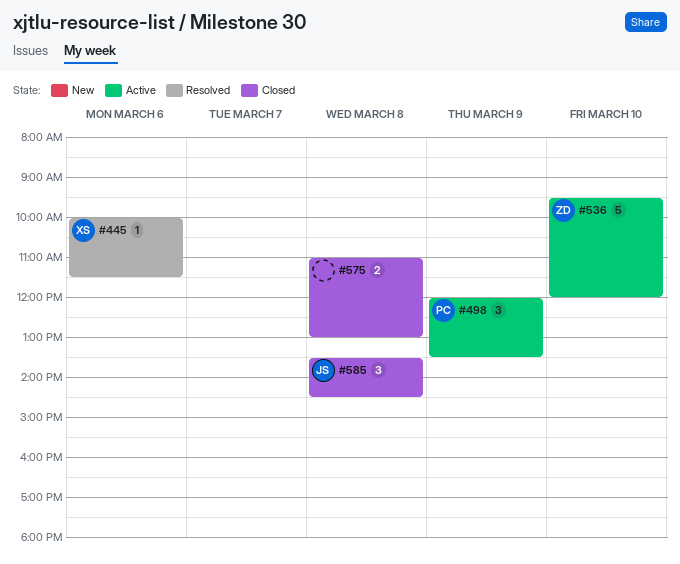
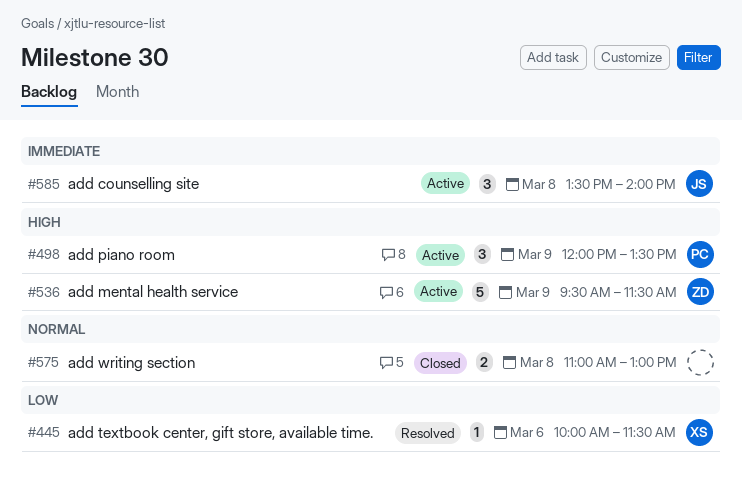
#536, day: Mar 10 -> Mar 9
#536, ends: 12:00 -> 11:30
#585, status: Closed -> Active
#585, ends: 14:30 -> 14:00

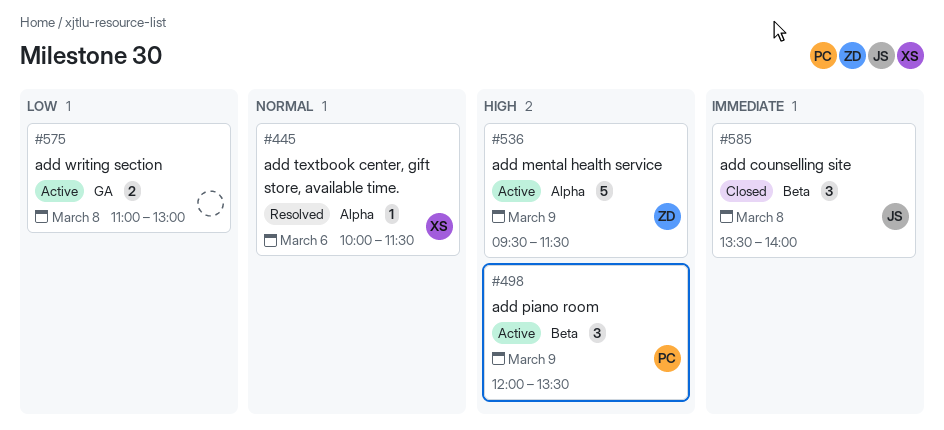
#445, priority: Low -> Normal
#575, status: Closed -> Active
#575, priority: Normal -> Low
#585, status: Active -> Closed

